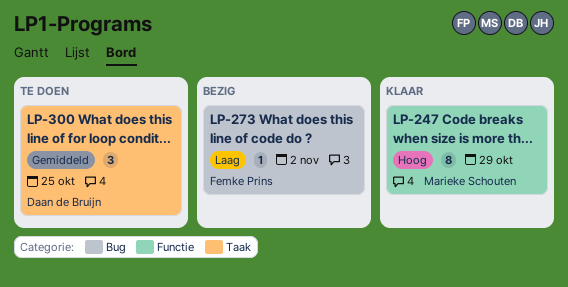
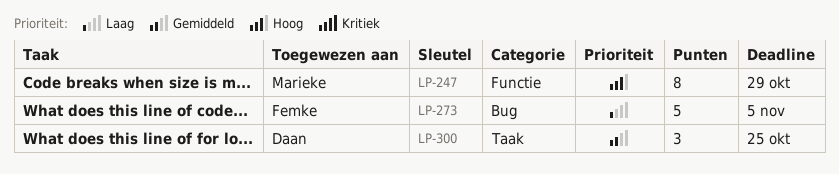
LP-273, estimate: 1 -> 5
LP-273, due: Nov 2 -> Nov 5

